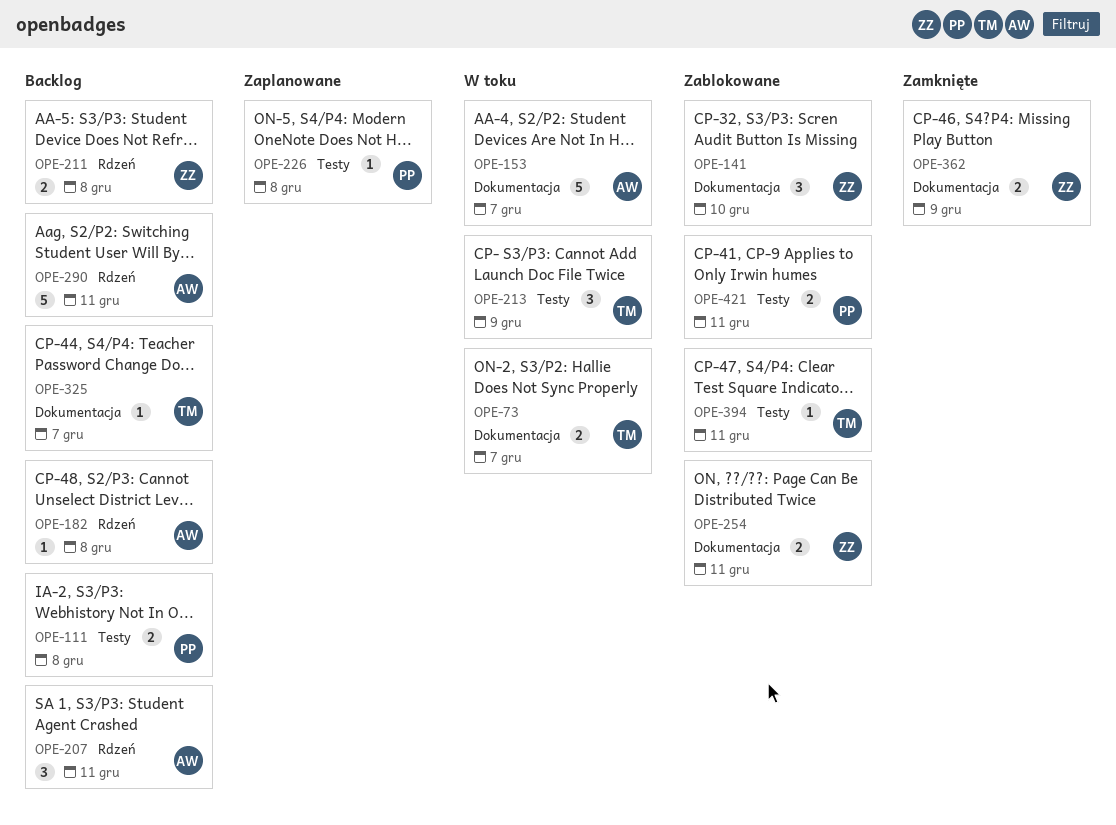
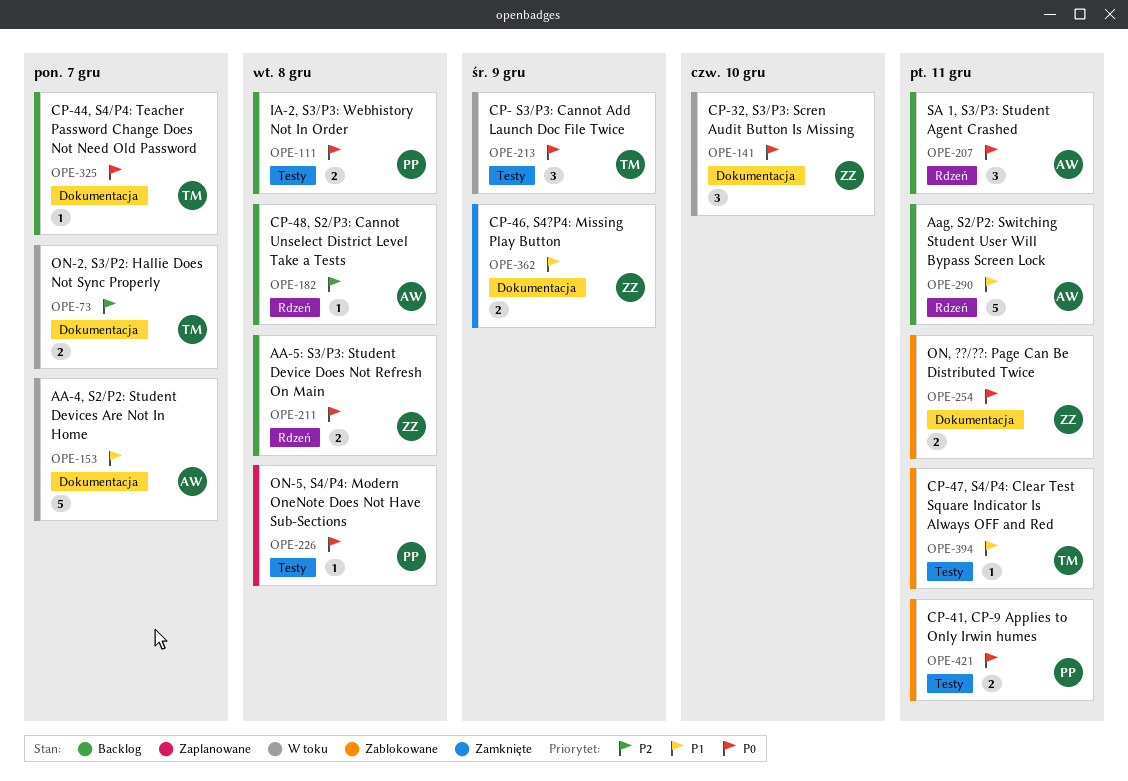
OPE-141, status: Zablokowane -> W toku

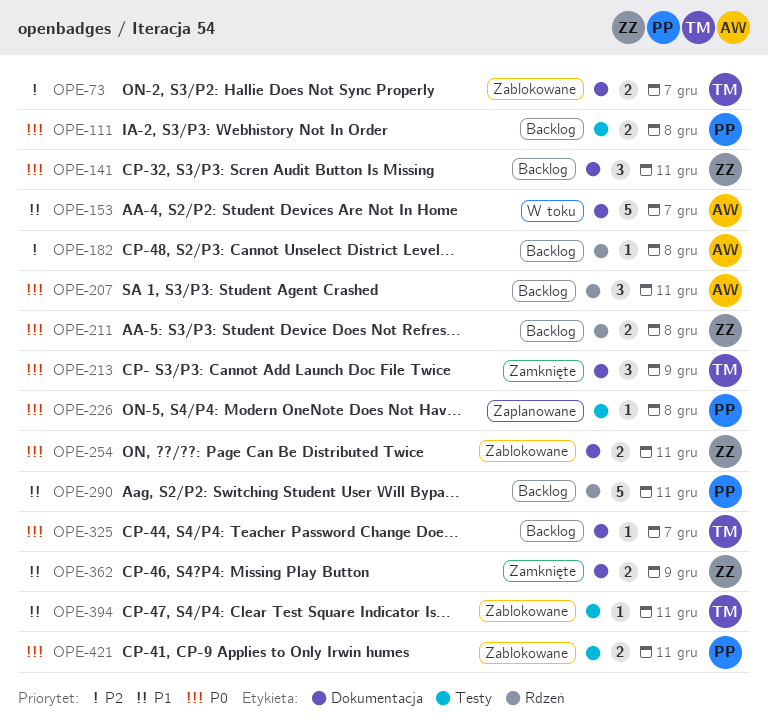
OPE-73, status: W toku -> Zablokowane
OPE-141, status: W toku -> Backlog
OPE-141, due: Dec 10 -> Dec 11
OPE-213, status: W toku -> Zamknięte
OPE-213, label: Testy -> Dokumentacja
OPE-290, owner: AW -> PP

